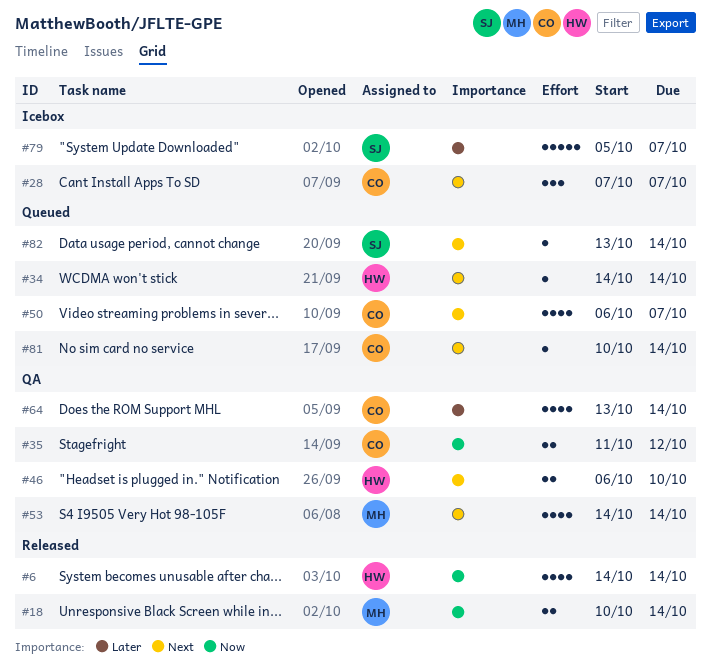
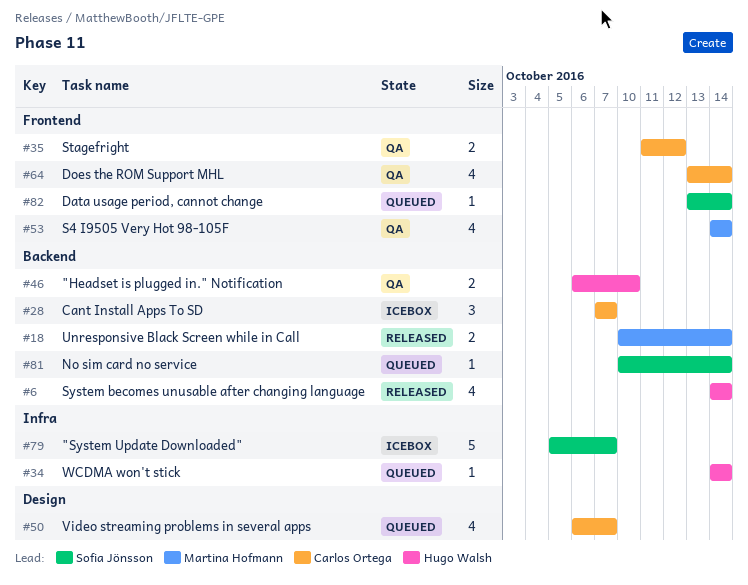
#81, owner: Carlos Ortega -> Sofia Jönsson

